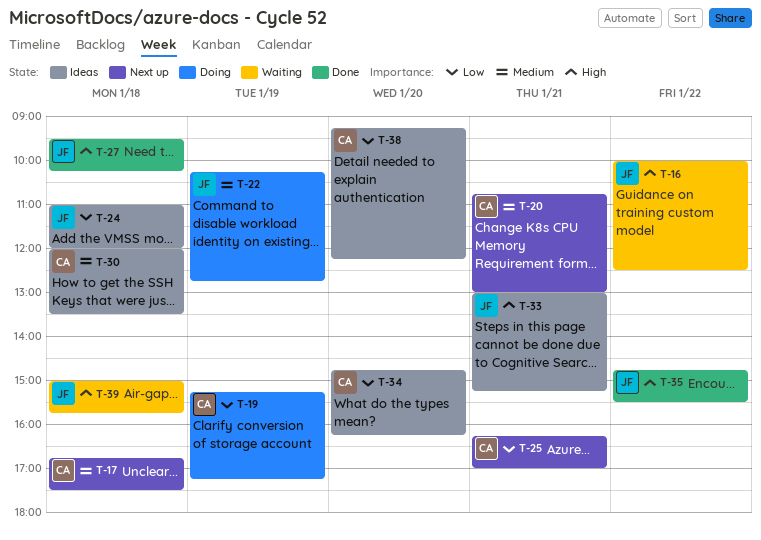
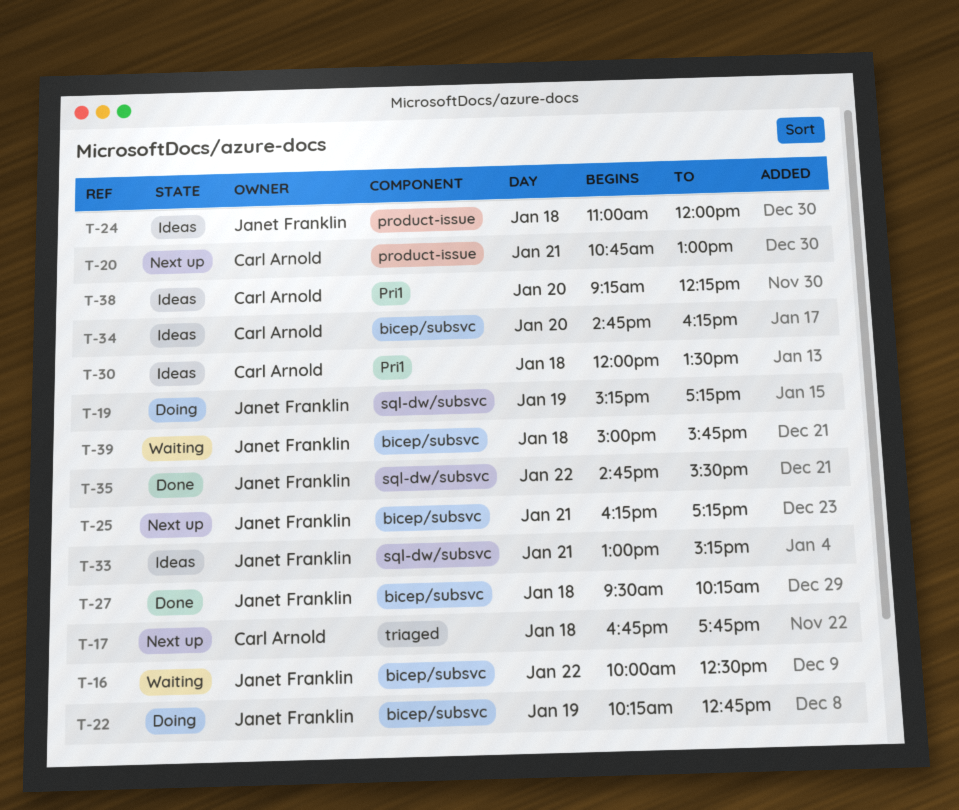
T-17, ends: 17:30 -> 17:45
T-19, owner: Carl Arnold -> Janet Franklin
T-25, owner: Carl Arnold -> Janet Franklin
T-25, ends: 17:00 -> 17:15

